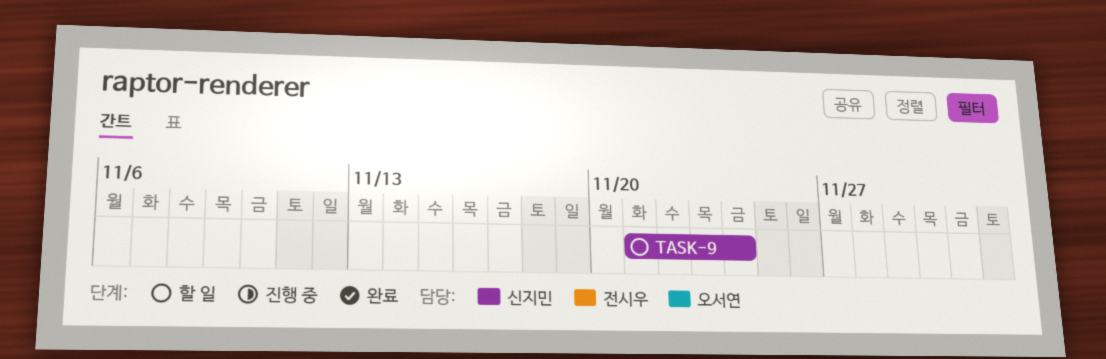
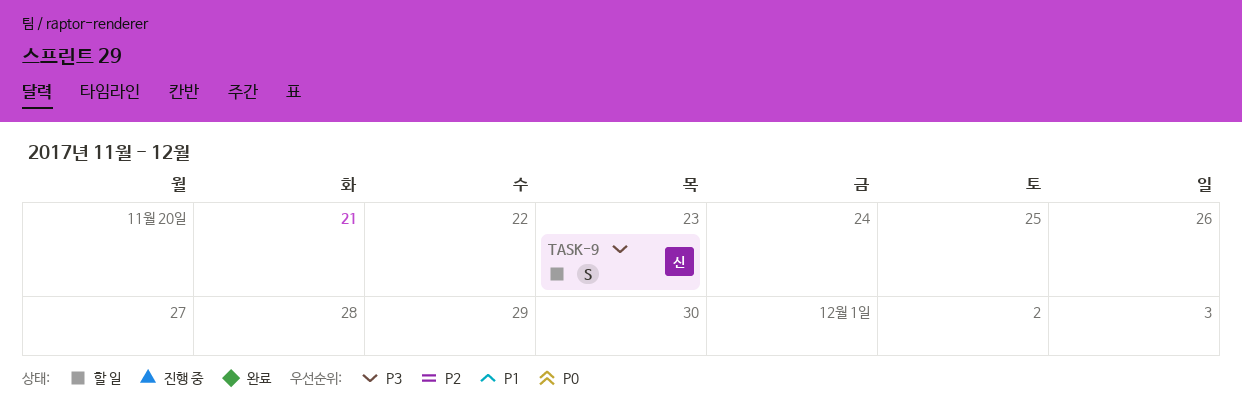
TASK-9, due: Nov 24 -> Nov 23

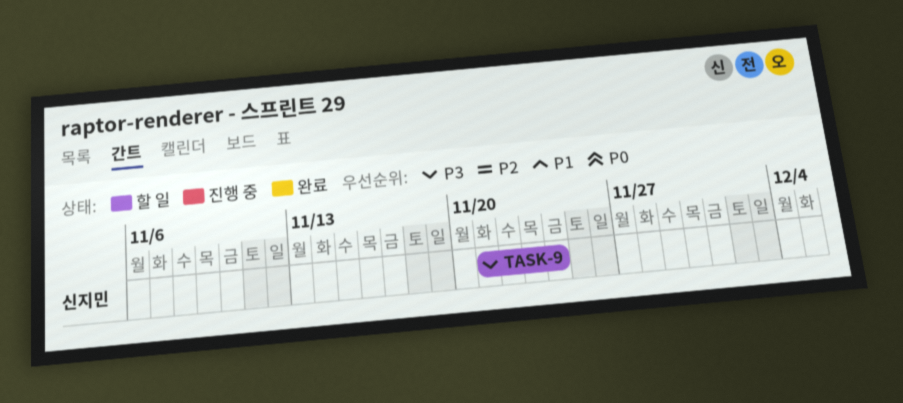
TASK-9, due: Nov 23 -> Nov 24

